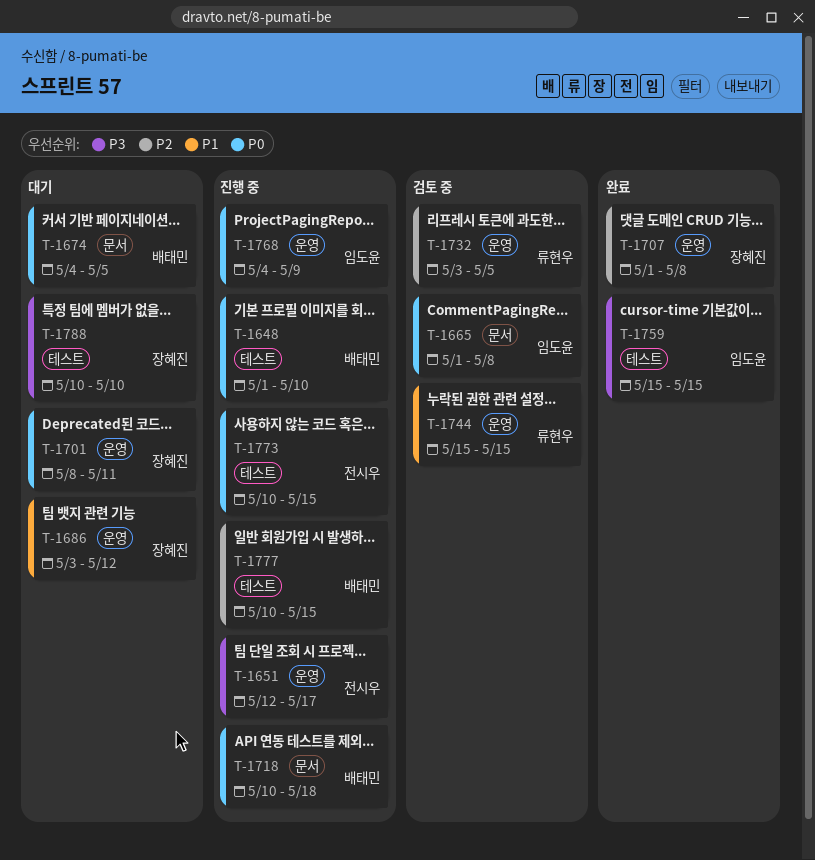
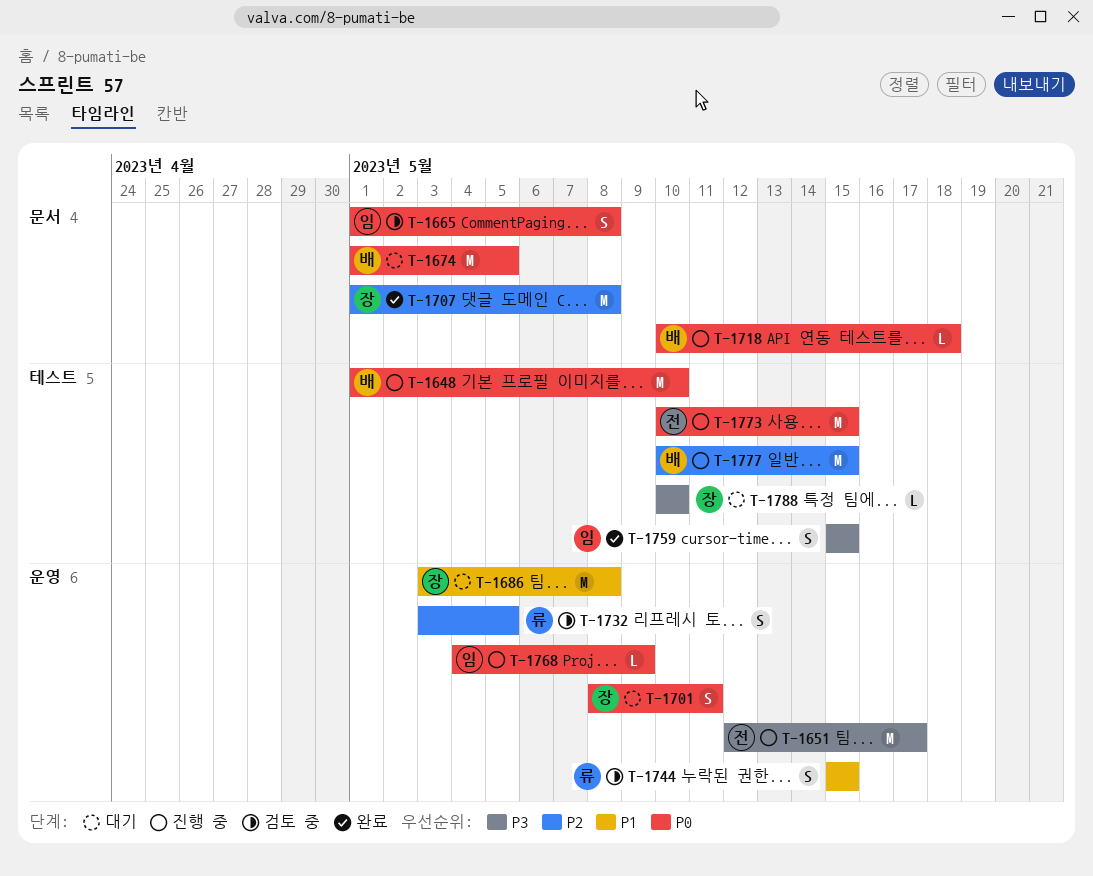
T-1674, start: May 4 -> May 1
T-1686, due: May 12 -> May 8
T-1707, label: 운영 -> 문서

